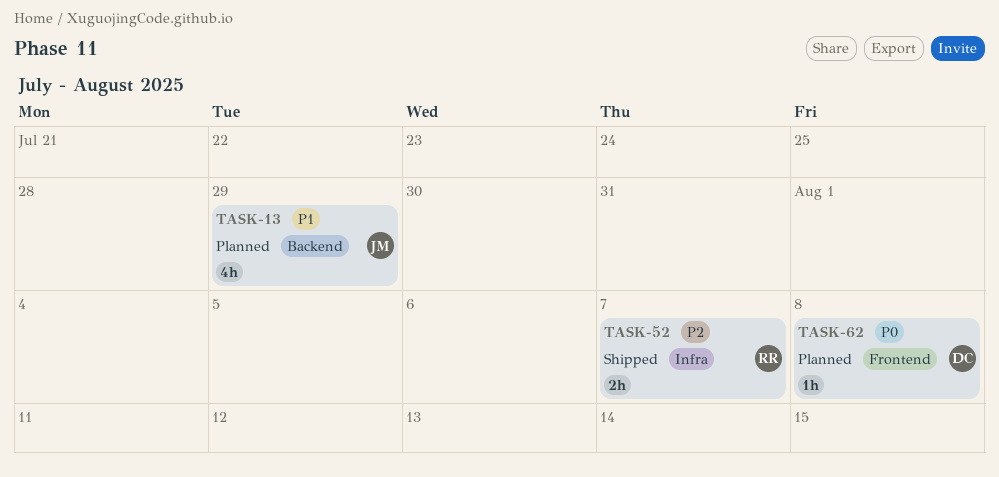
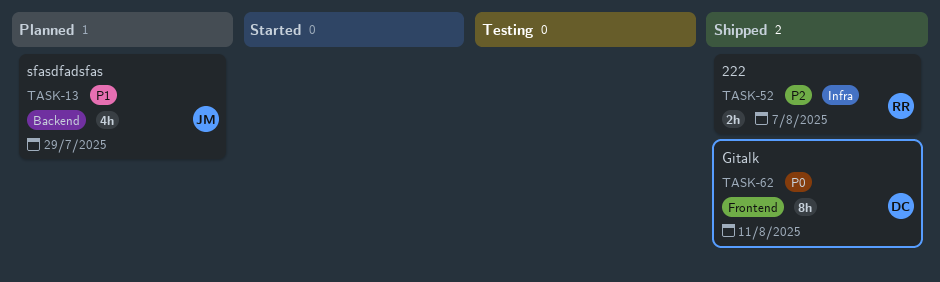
TASK-62, status: Planned -> Shipped
TASK-62, estimate: 1h -> 8h
TASK-62, due: Aug 8 -> Aug 11

